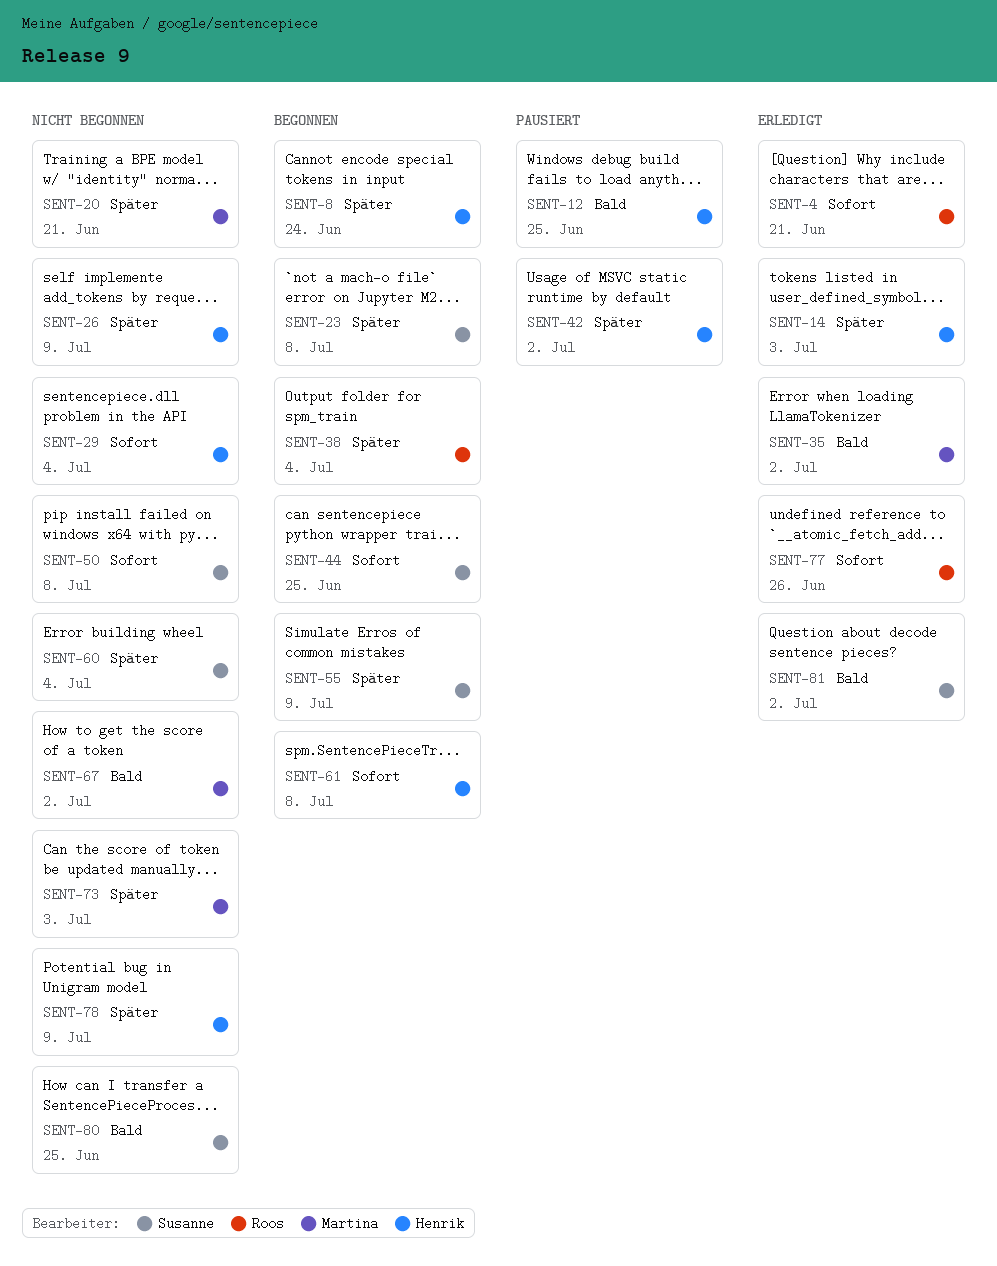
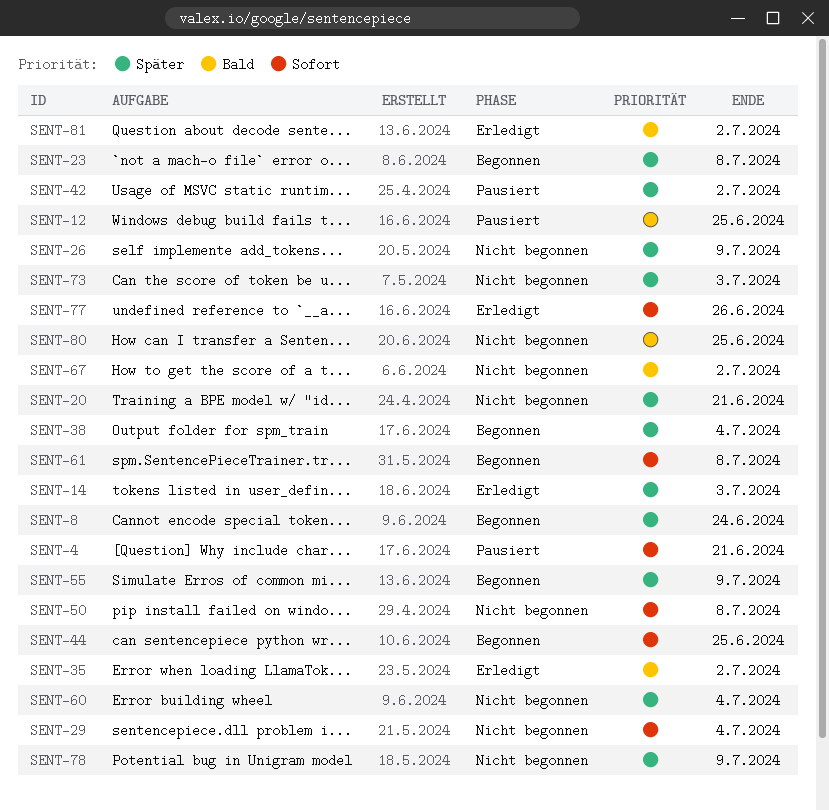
SENT-4, status: Erledigt -> Pausiert

